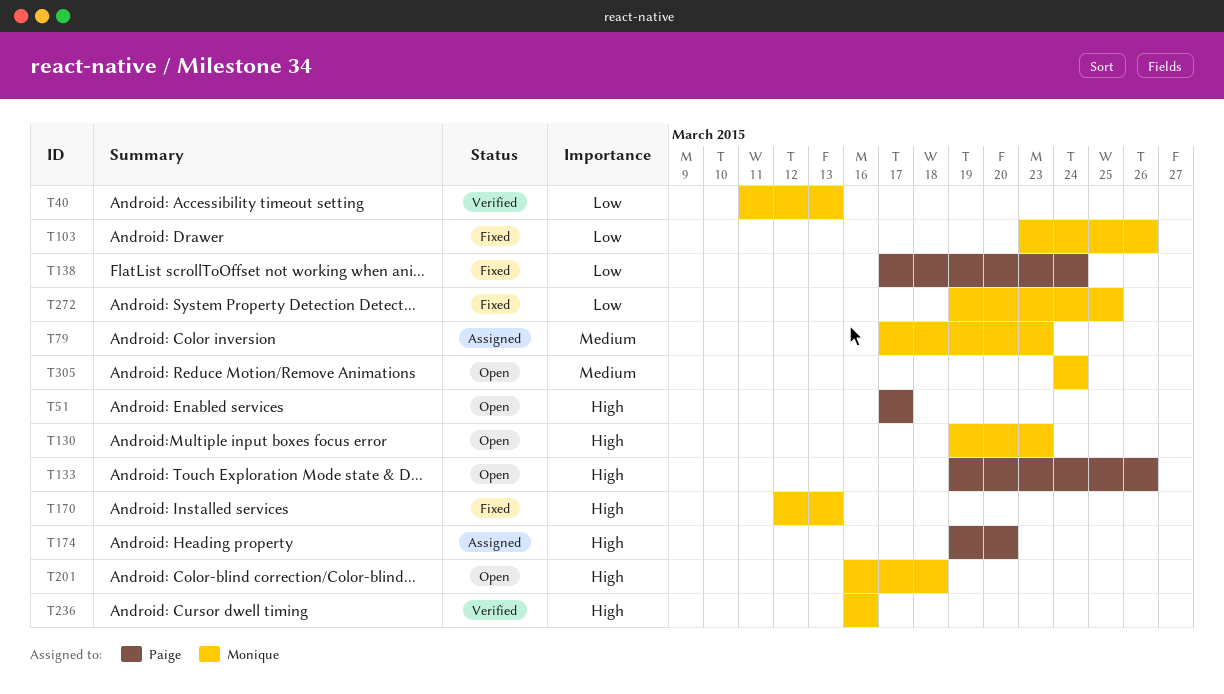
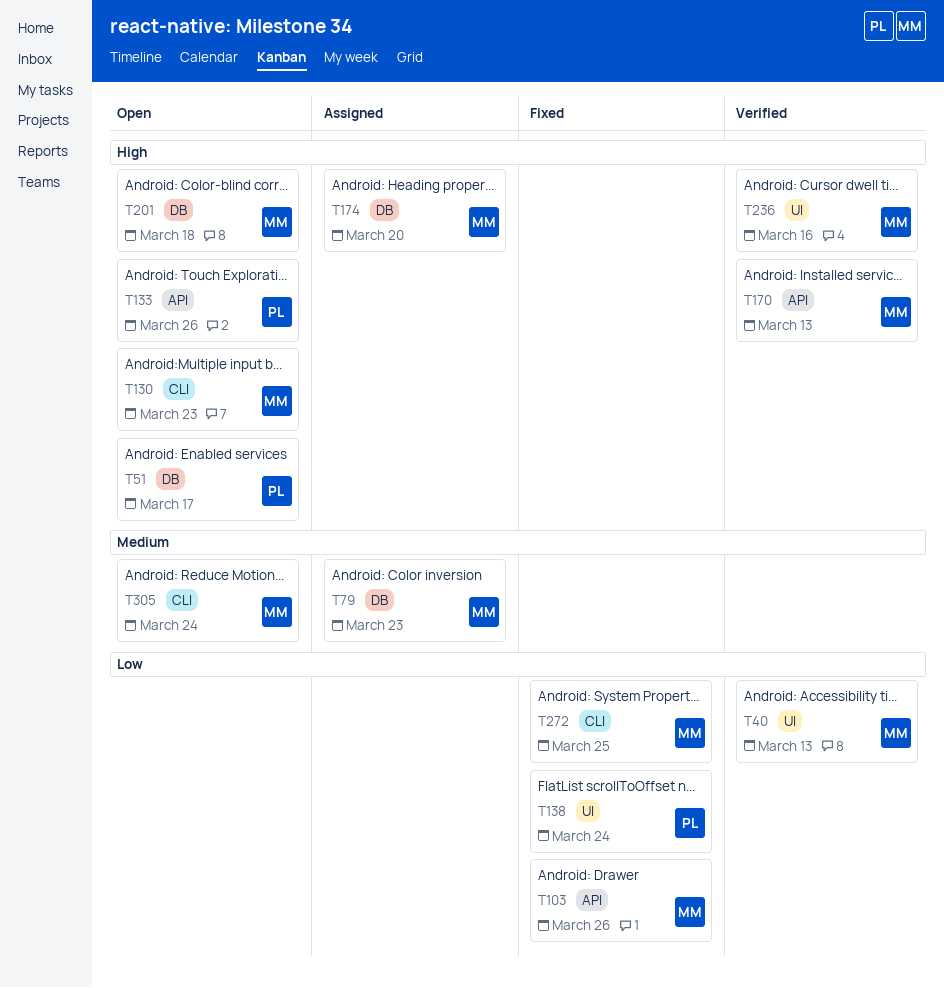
T170, status: Fixed -> Verified
T174, owner: Paige -> Monique

